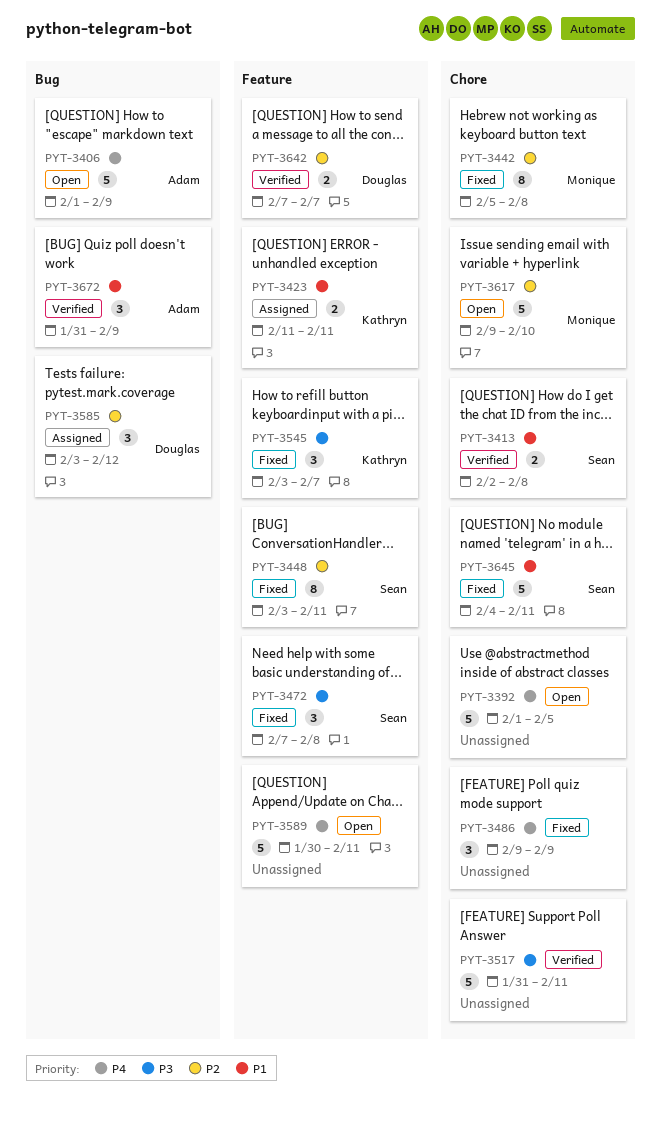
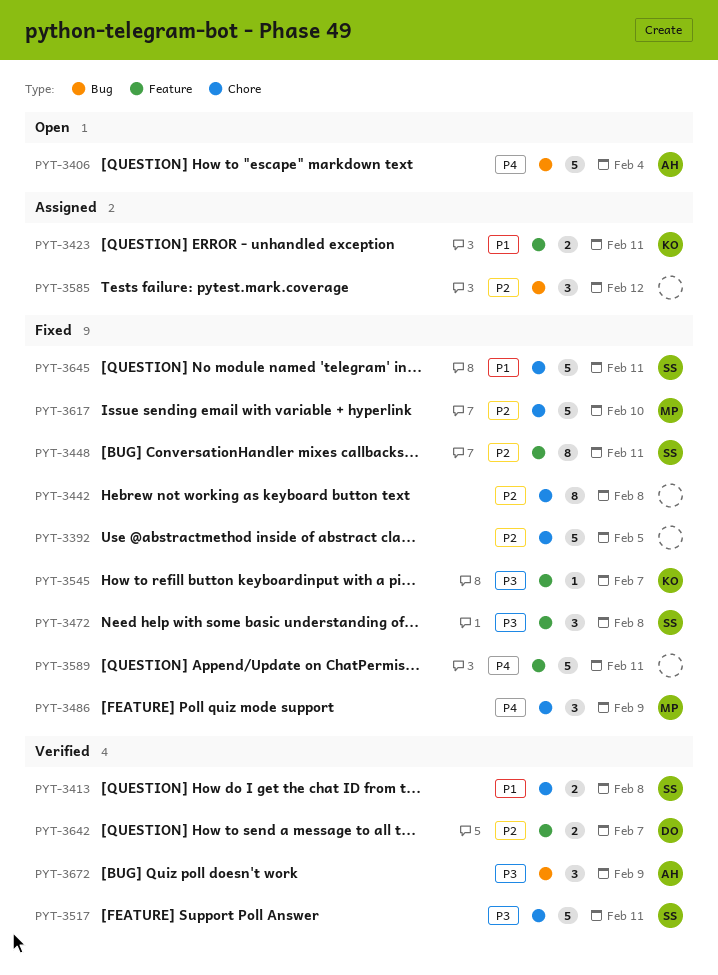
PYT-3392, status: Open -> Fixed
PYT-3392, priority: P4 -> P2
PYT-3406, due: Feb 9 -> Feb 4
PYT-3442, owner: Monique -> none
PYT-3486, owner: none -> Monique
PYT-3517, owner: none -> Sean
PYT-3545, estimate: 3 -> 1
PYT-3585, owner: Douglas -> none
PYT-3589, status: Open -> Fixed
PYT-3617, status: Open -> Fixed
PYT-3672, priority: P1 -> P3

